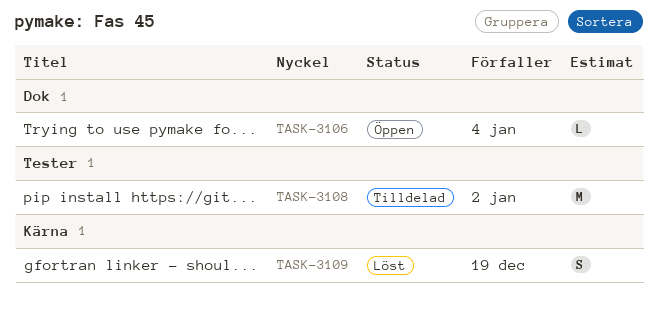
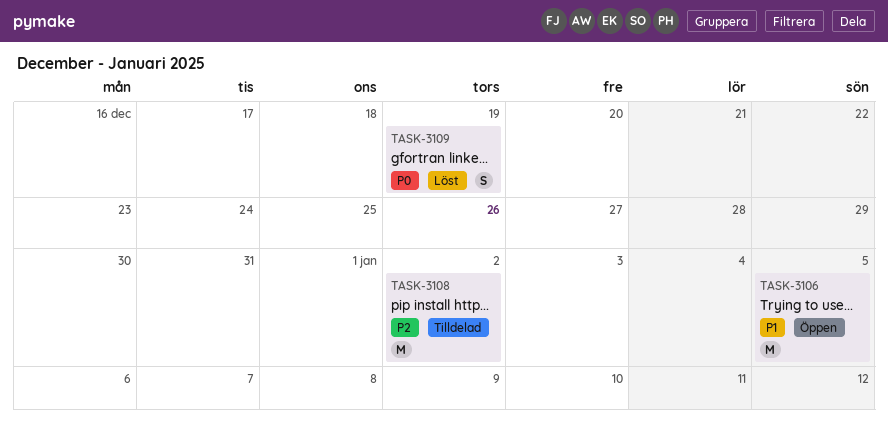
TASK-3106, estimate: L -> M
TASK-3106, due: Jan 4 -> Jan 5

